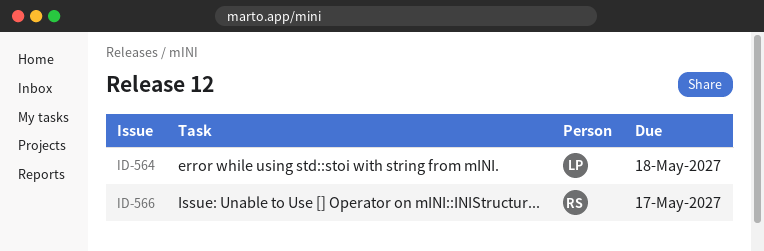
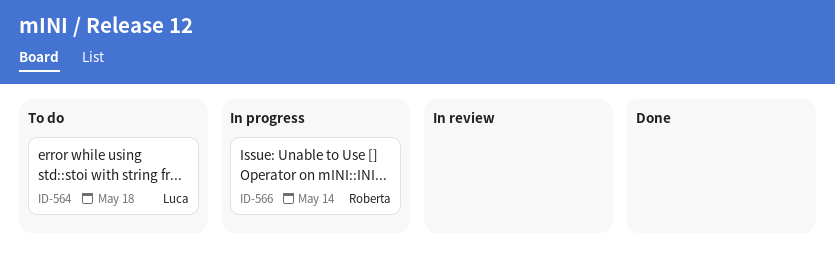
ID-566, due: May 17 -> May 14

